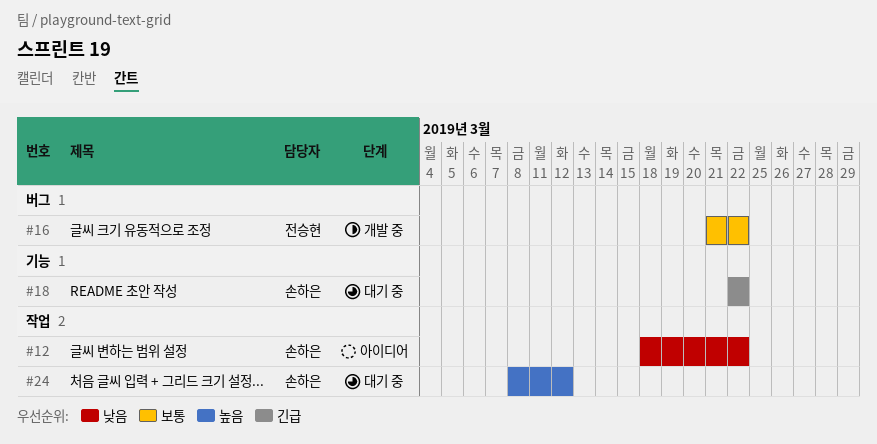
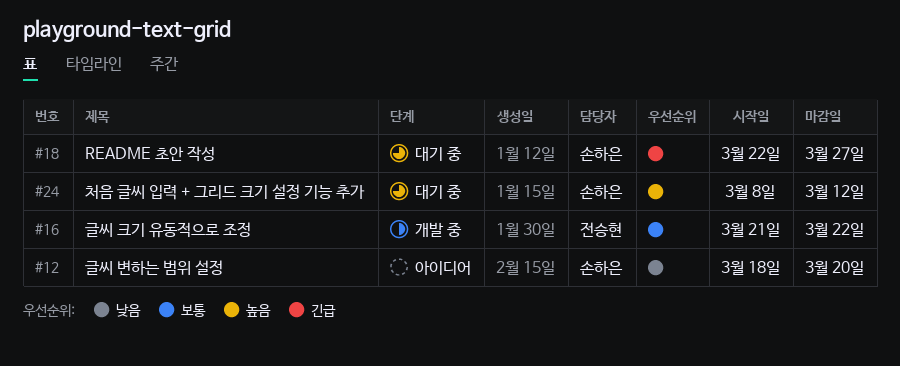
#12, due: Mar 22 -> Mar 20
#18, due: Mar 22 -> Mar 27

